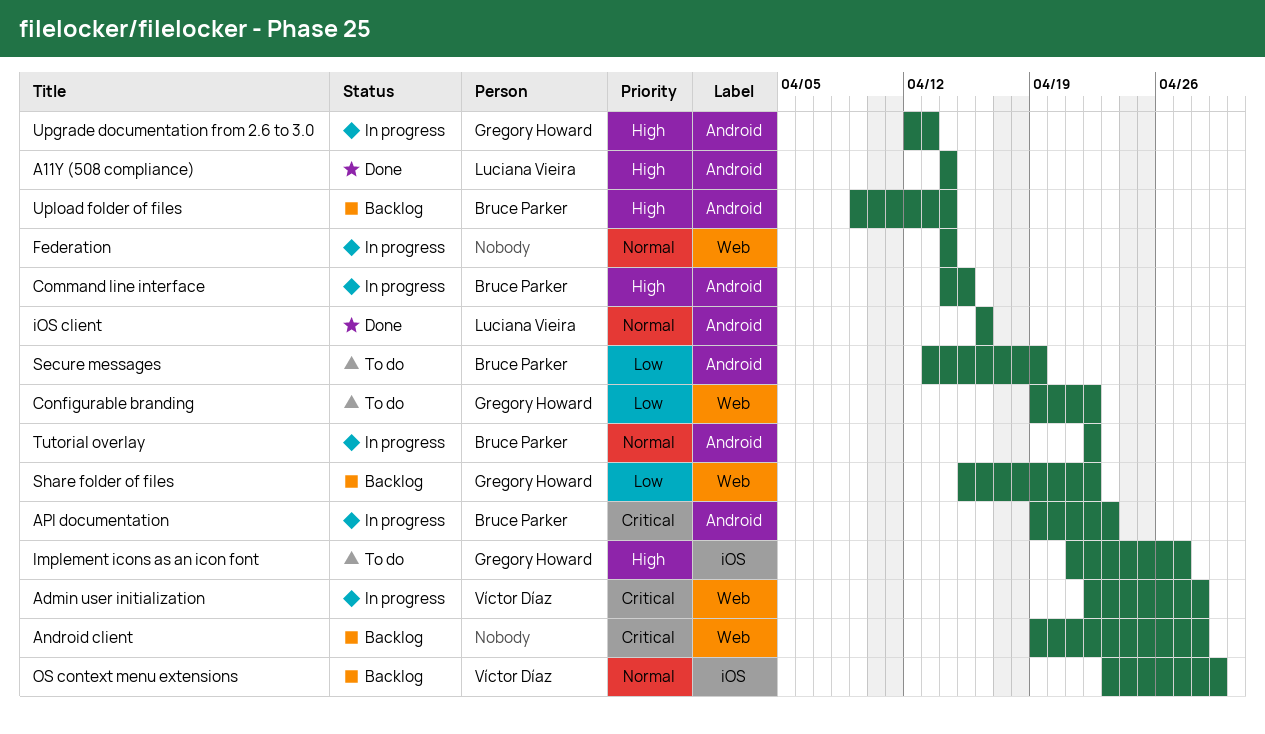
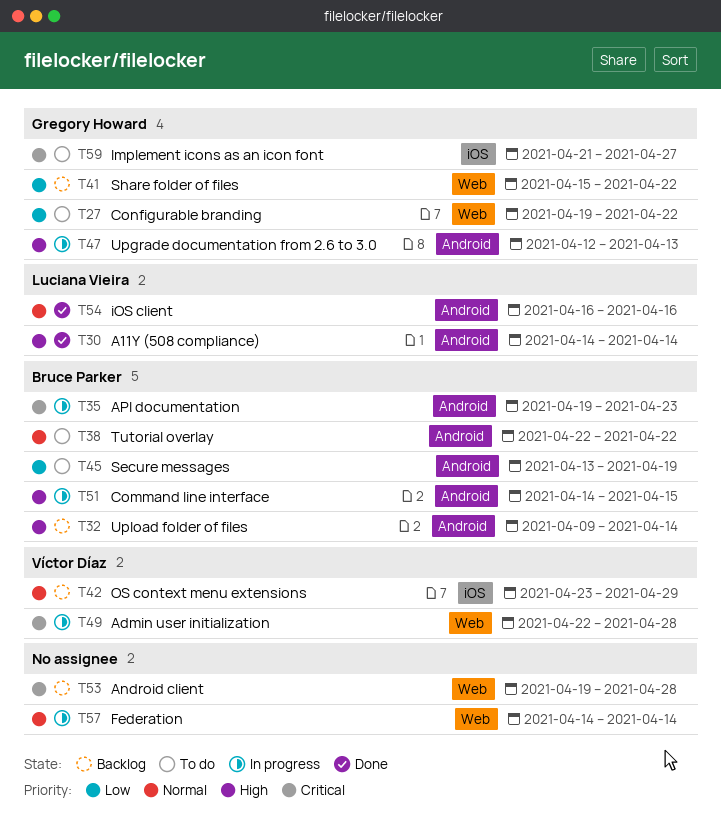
Implement icons as an icon font, priority: High -> Critical
Tutorial overlay, status: In progress -> To do

